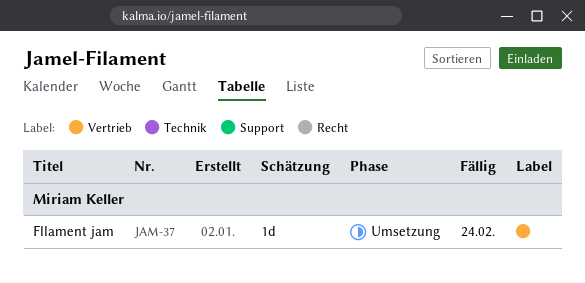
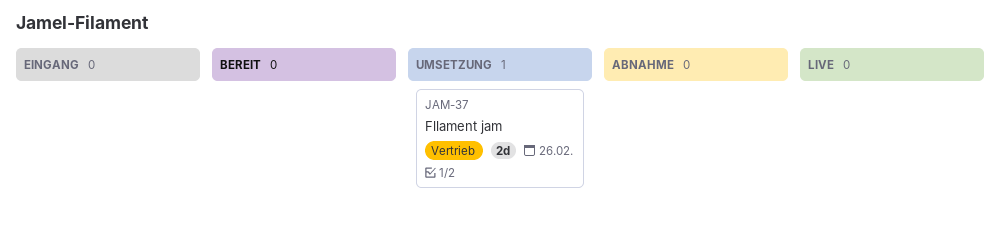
JAM-37, estimate: 1d -> 2d
JAM-37, due: Feb 24 -> Feb 26

